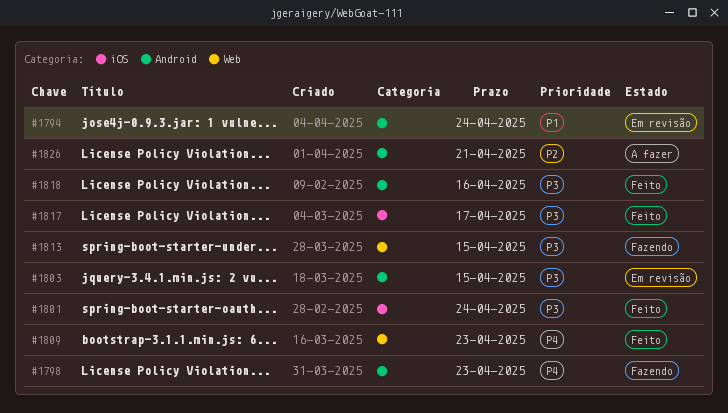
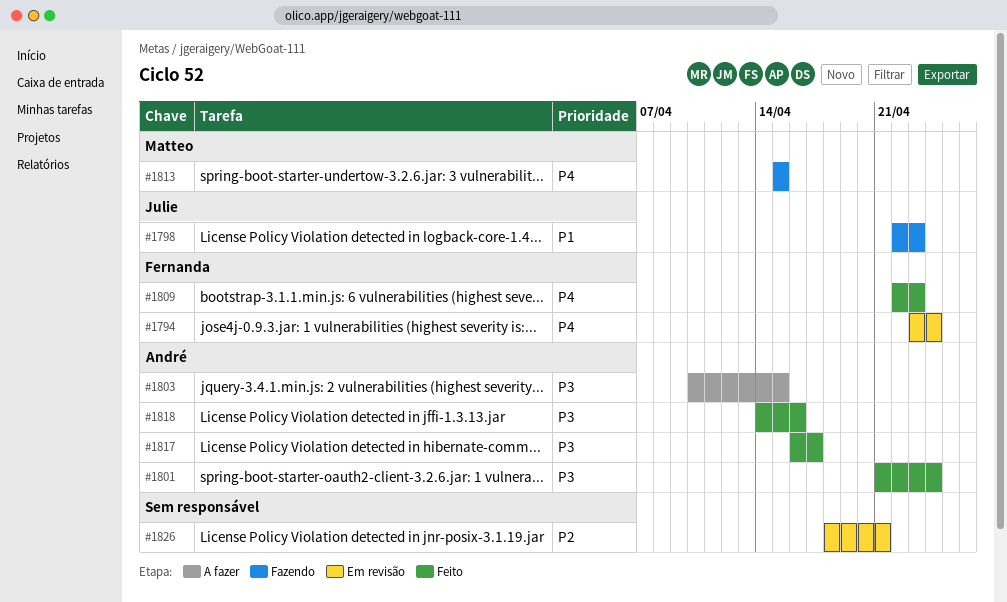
#1794, priority: P1 -> P4
#1798, priority: P4 -> P1
#1803, status: Em revisão -> A fazer
#1813, priority: P3 -> P4
#1826, status: A fazer -> Em revisão

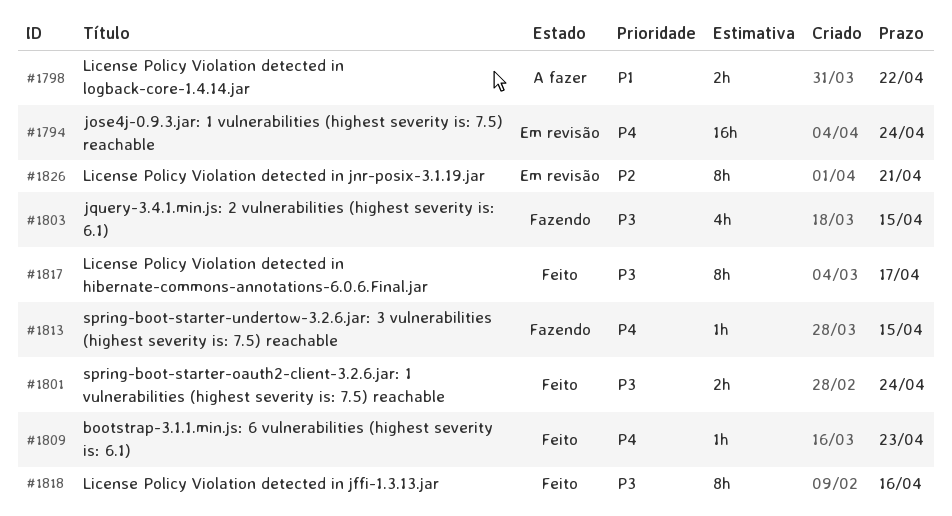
#1798, status: Fazendo -> A fazer
#1798, due: Apr 23 -> Apr 22
#1803, status: A fazer -> Fazendo

